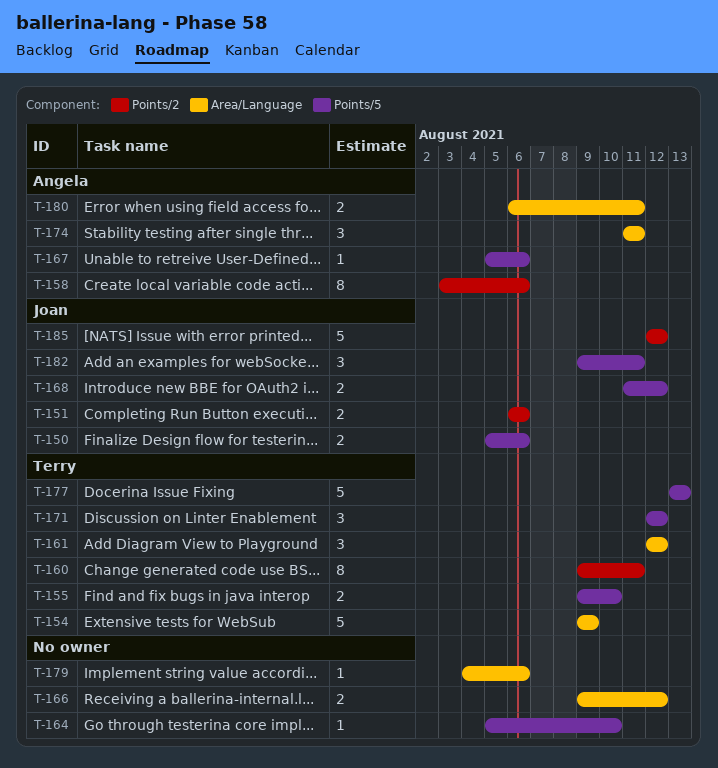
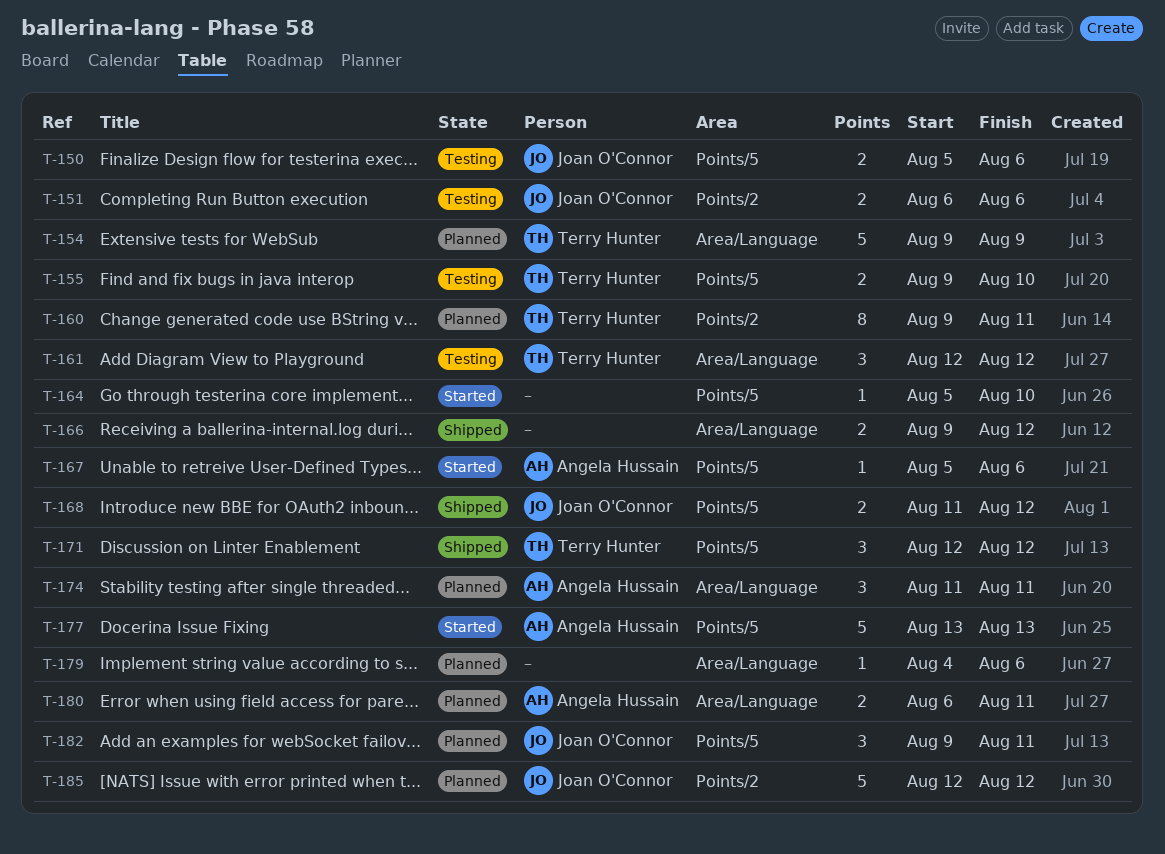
T-158: present -> none
T-177, owner: Terry Hunter -> Angela Hussain

